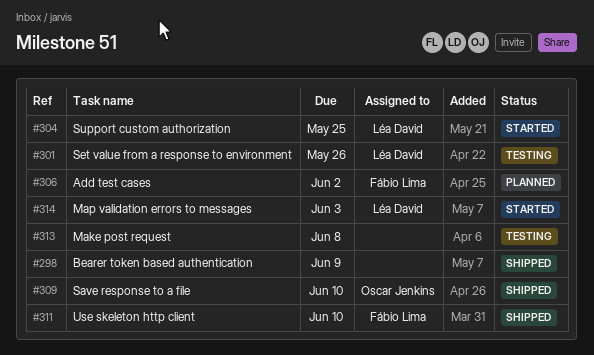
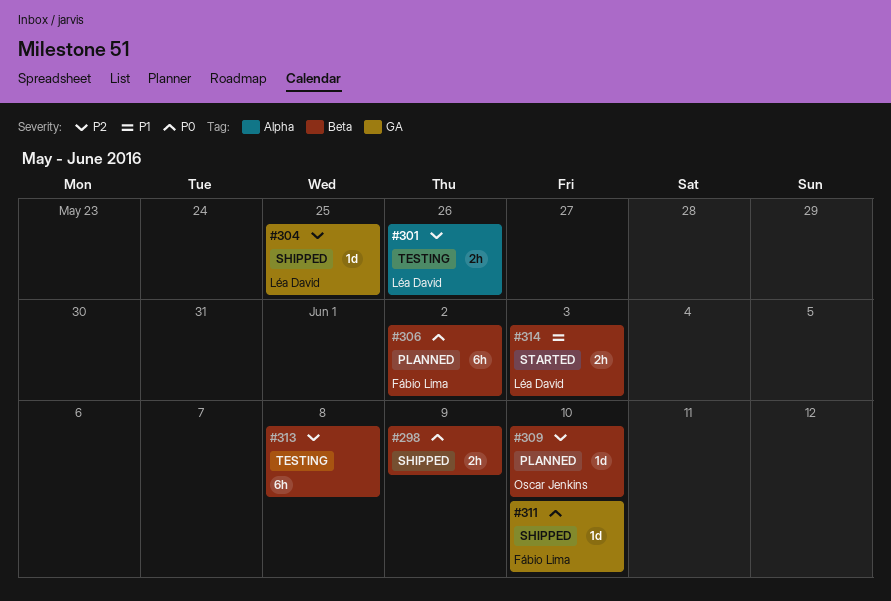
#304, status: Started -> Shipped
#309, status: Shipped -> Planned

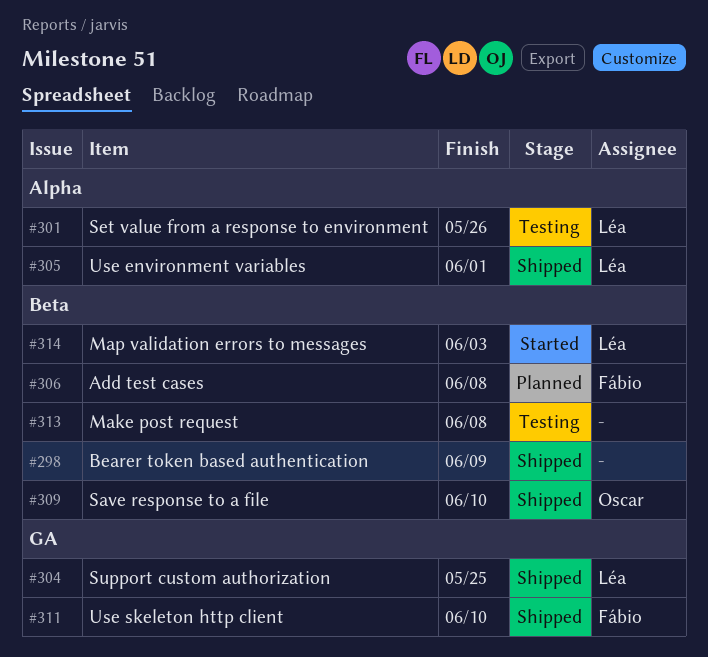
#305: none -> present
#306, due: Jun 2 -> Jun 8
#309, status: Planned -> Shipped

